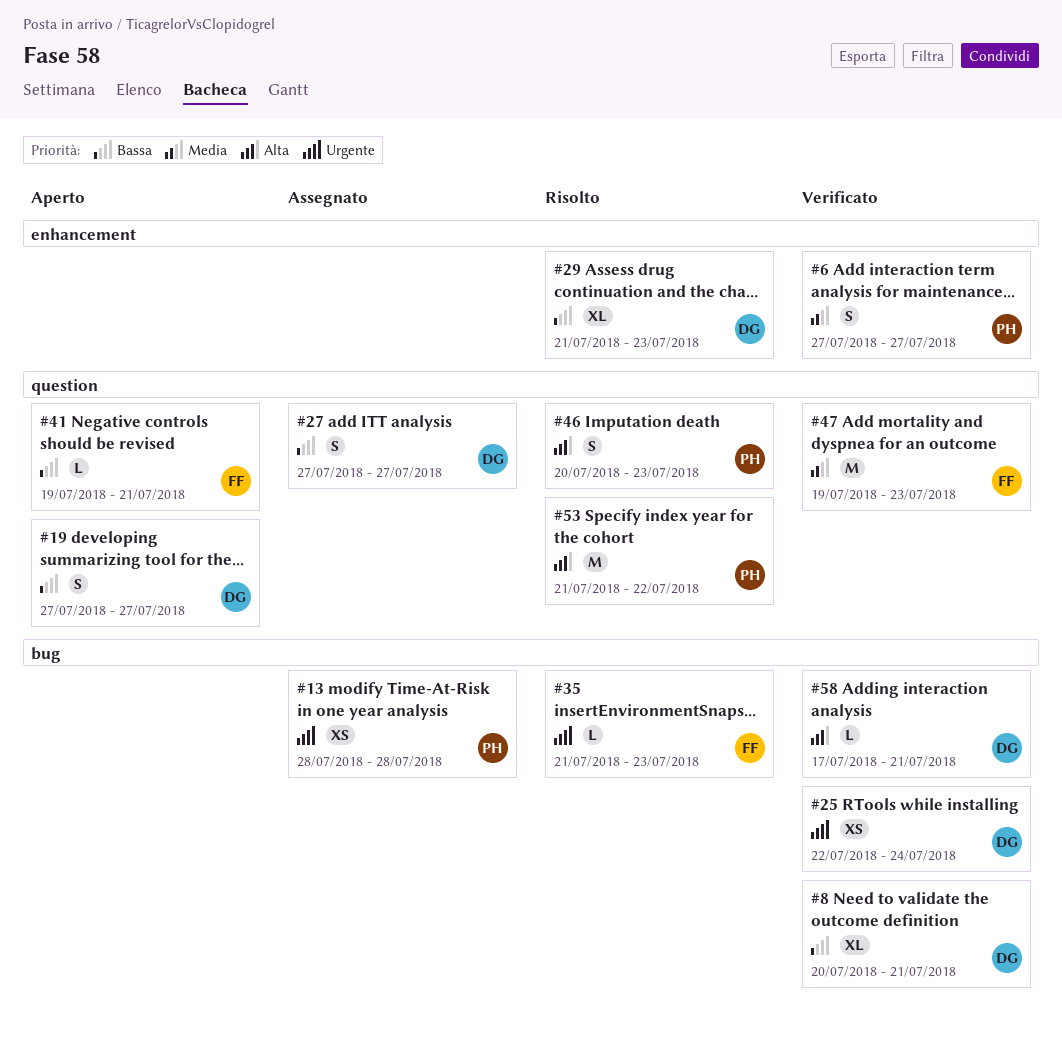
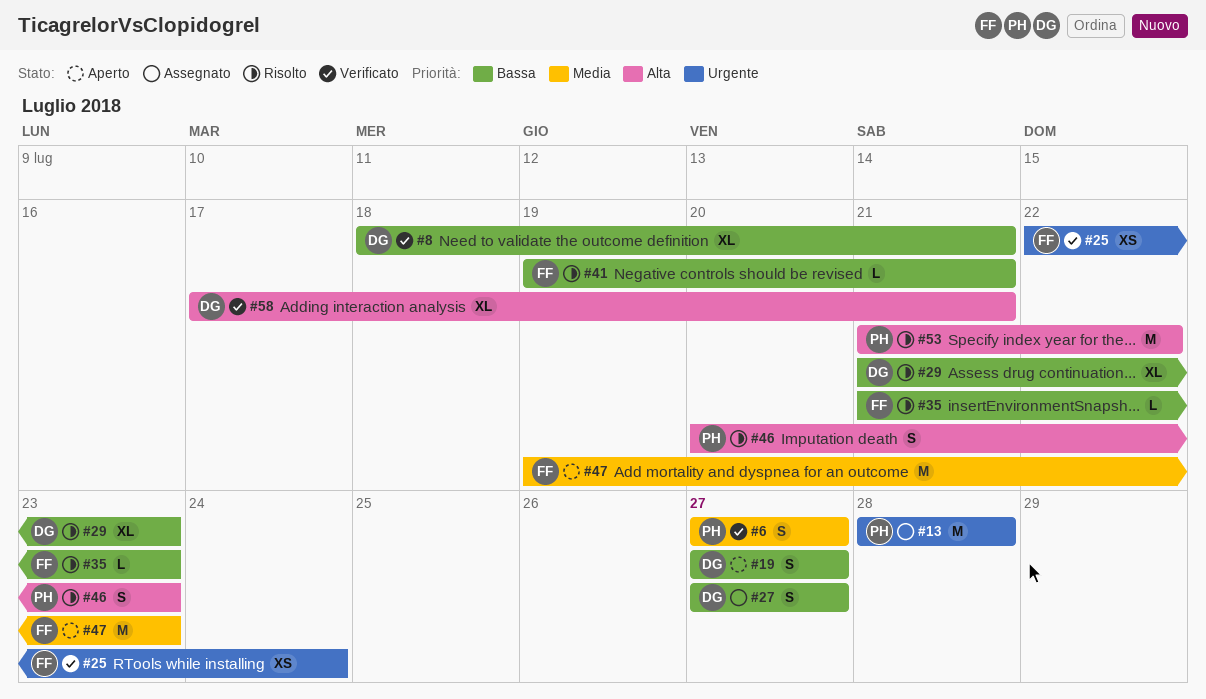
#8, start: Jul 20 -> Jul 18
#13, estimate: XS -> M
#25, owner: DG -> FF
#35, priority: Urgente -> Bassa
#41, status: Aperto -> Risolto
#47, status: Verificato -> Aperto
#58, estimate: L -> XL

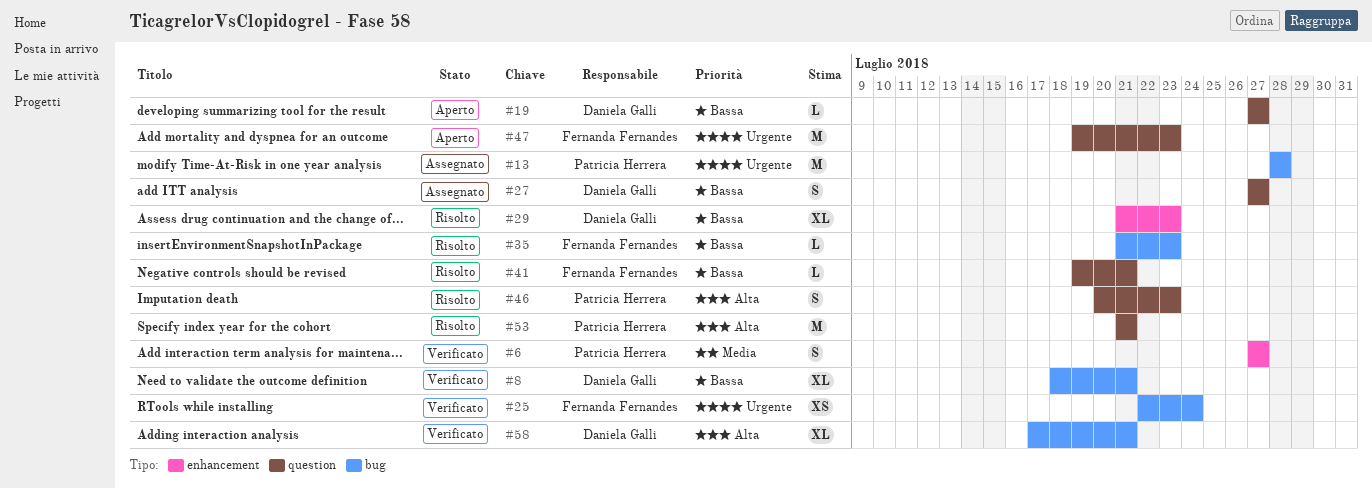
#19, estimate: S -> L
#47, priority: Media -> Urgente
#53, due: Jul 22 -> Jul 21

